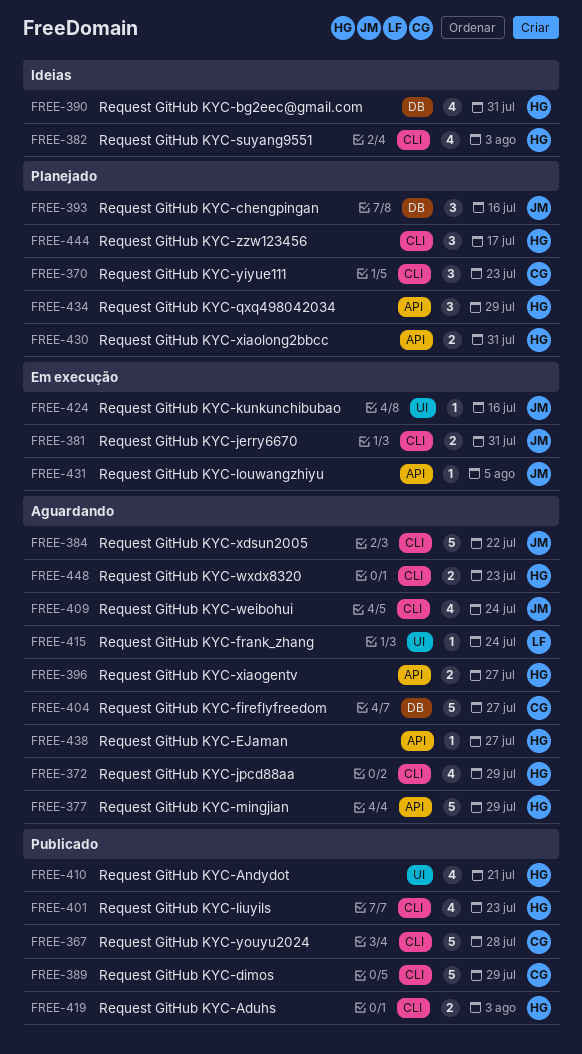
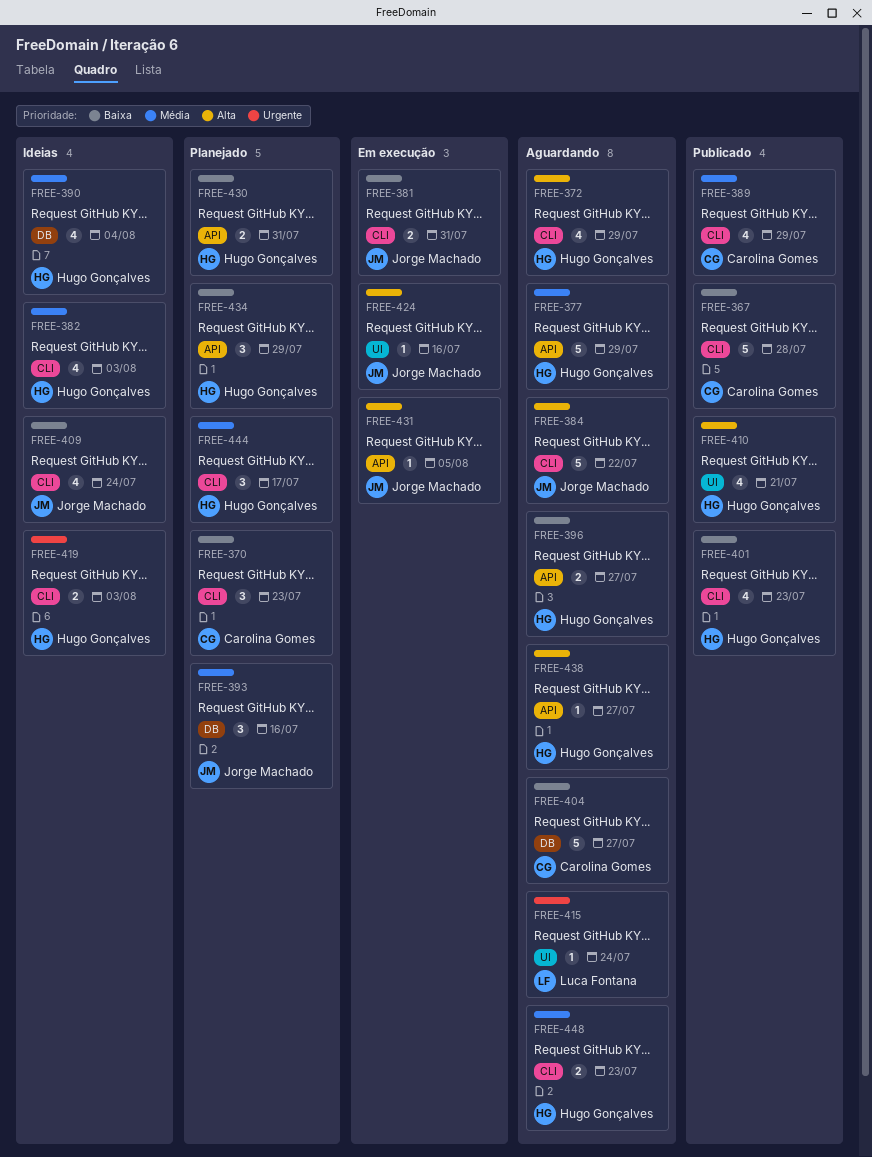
FREE-389, estimate: 5 -> 4
FREE-390, due: Jul 31 -> Aug 4
FREE-409, status: Aguardando -> Ideias
FREE-419, status: Publicado -> Ideias

